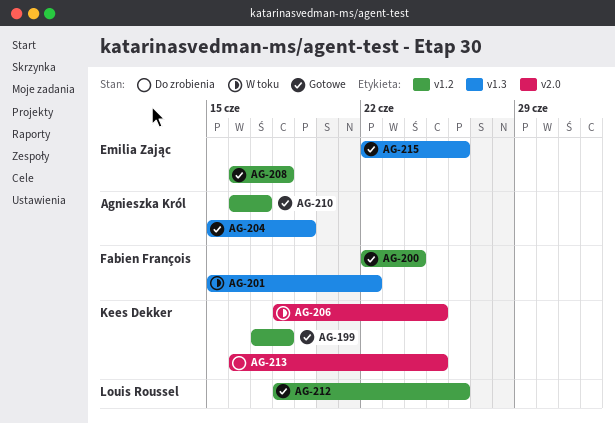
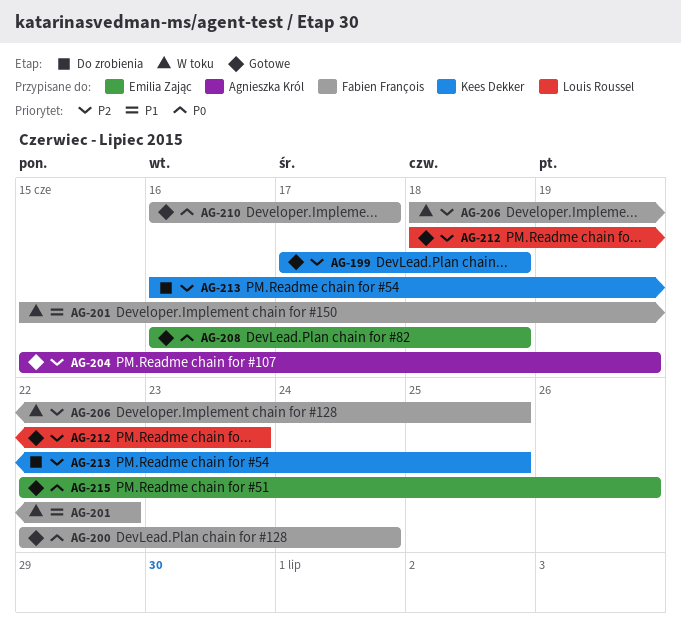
AG-206, owner: Kees Dekker -> Fabien François
AG-210, owner: Agnieszka Król -> Fabien François
AG-212, due: Jun 26 -> Jun 23

